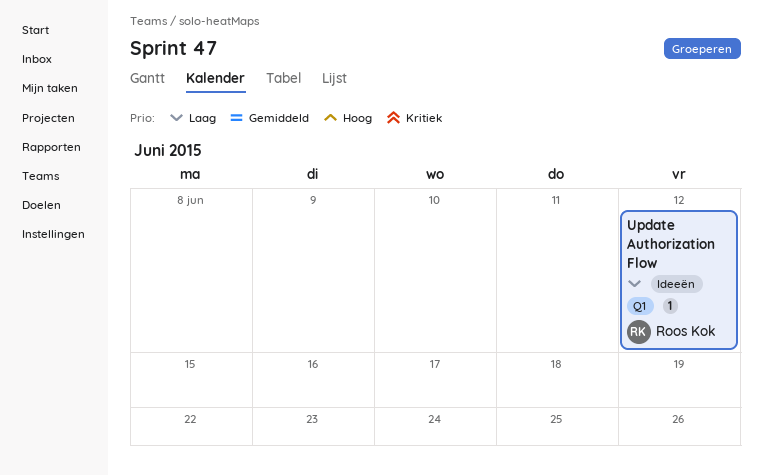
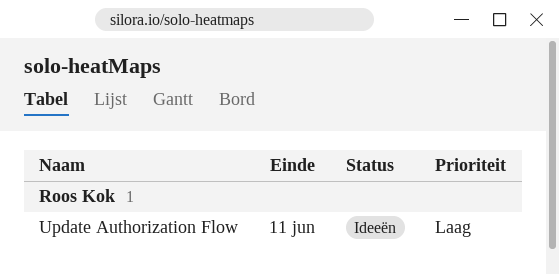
Update Authorization Flow, due: Jun 12 -> Jun 11

